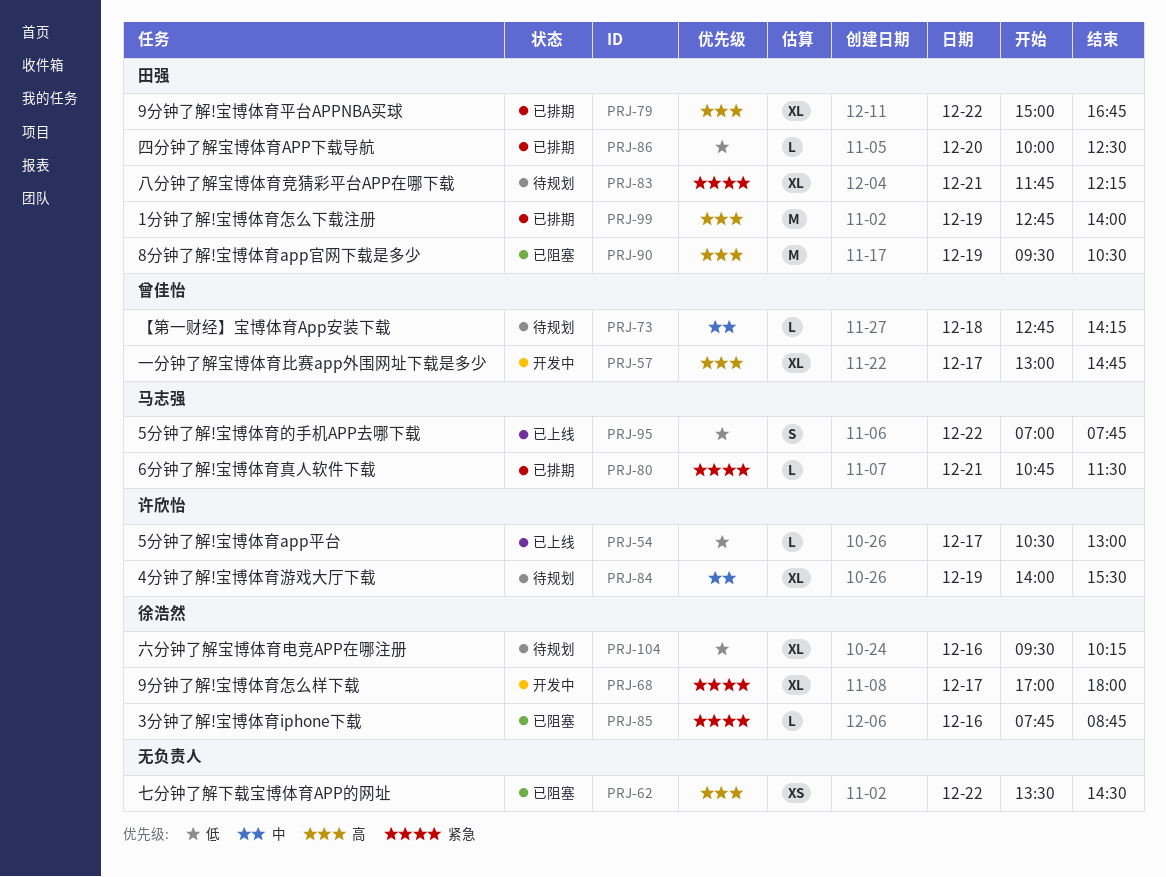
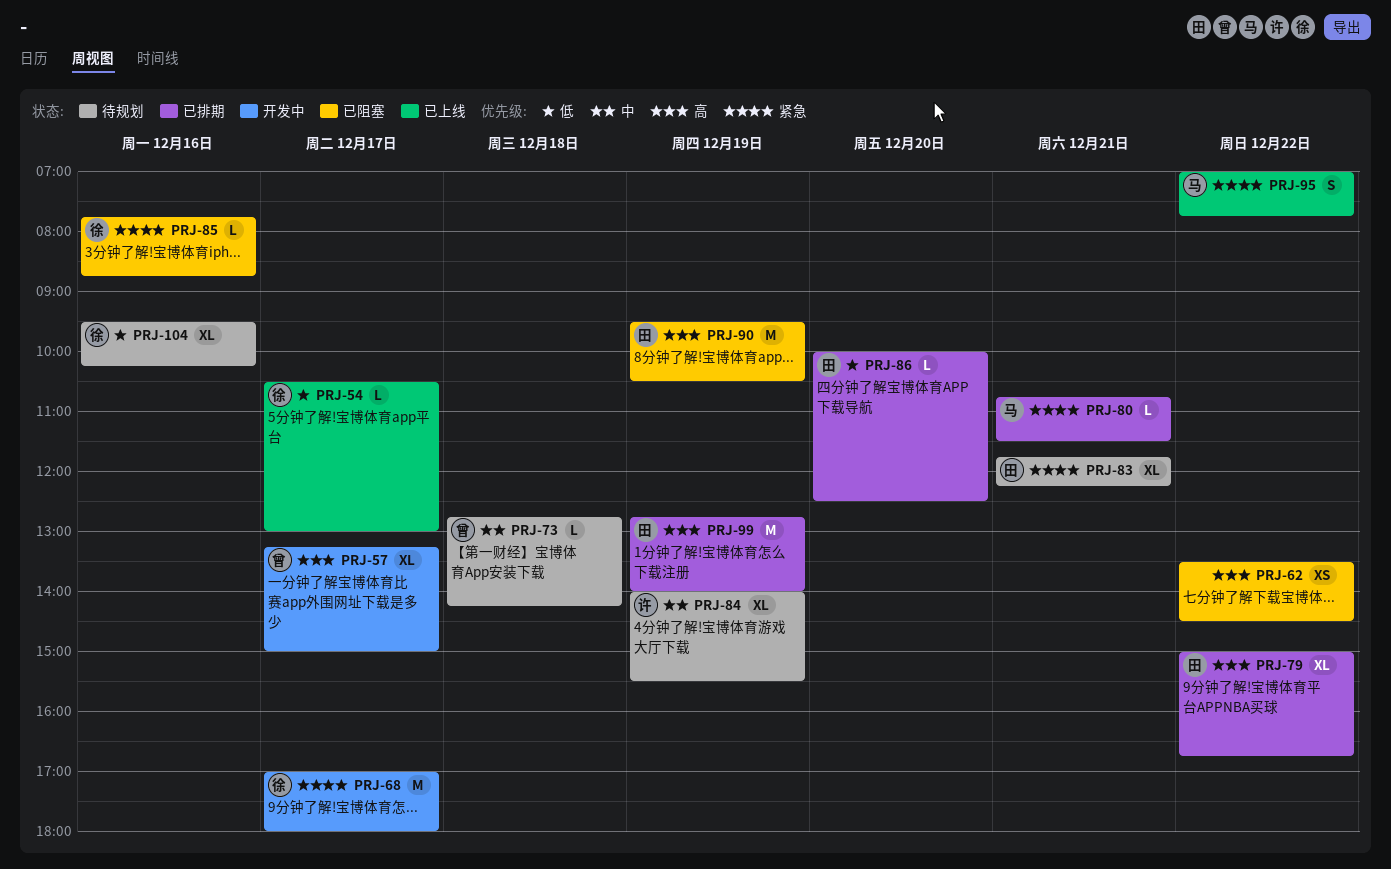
PRJ-54, owner: 许欣怡 -> 徐浩然
PRJ-57, begins: 13:00 -> 13:15
PRJ-57, ends: 14:45 -> 15:00
PRJ-68, estimate: XL -> M
PRJ-95, priority: 低 -> 紧急

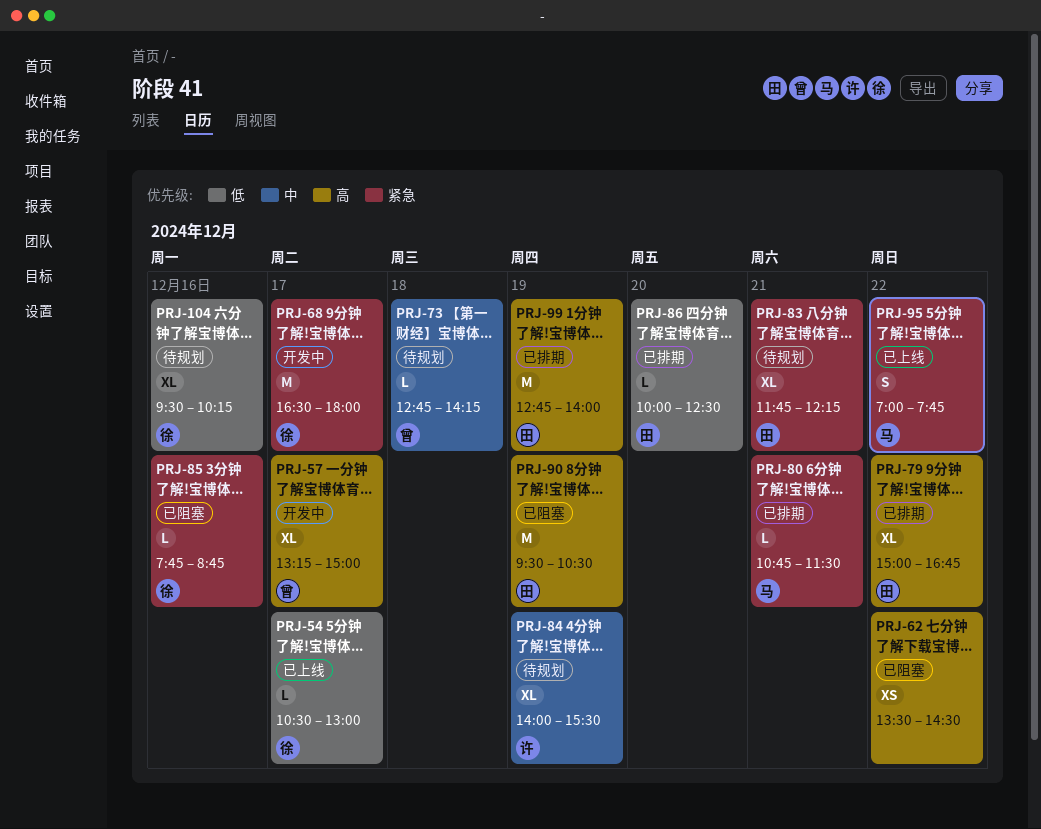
PRJ-68, begins: 17:00 -> 16:30

